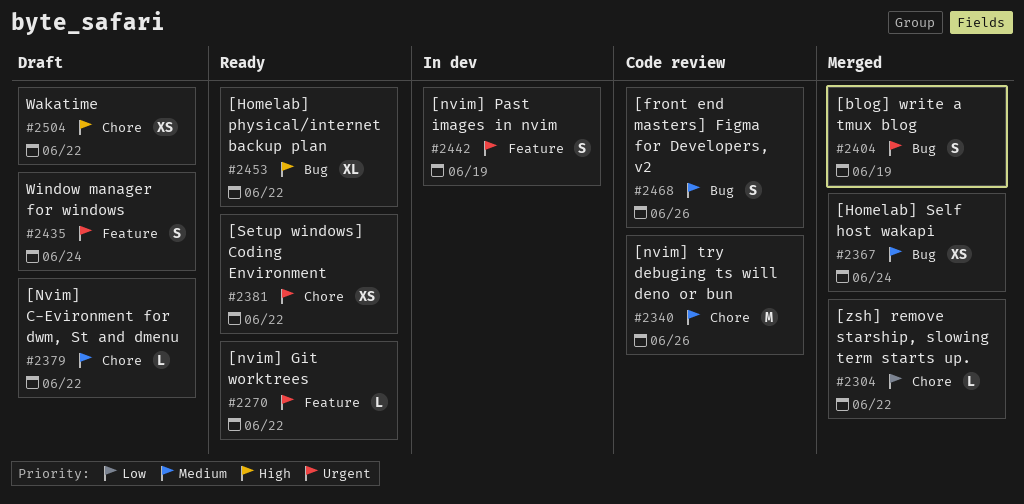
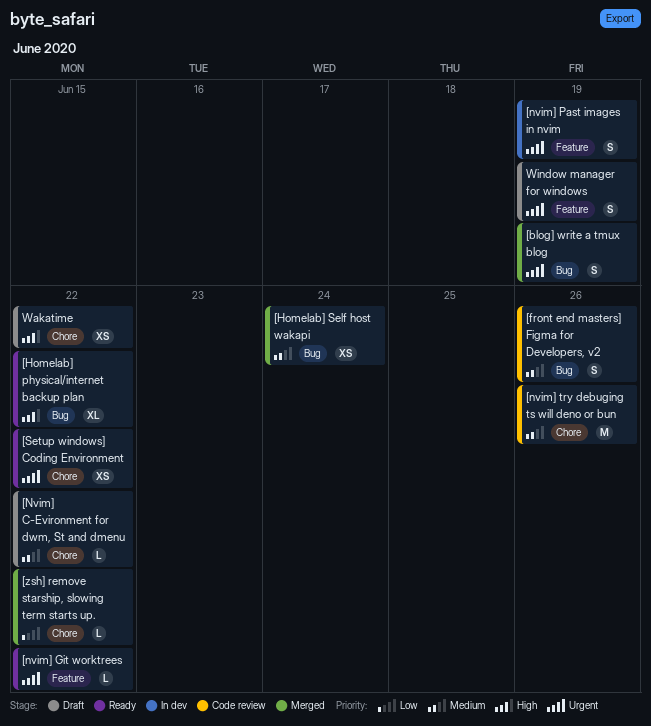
Window manager for windows, due: Jun 24 -> Jun 19

